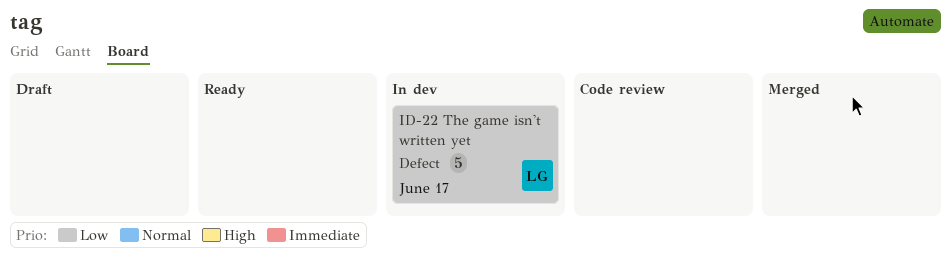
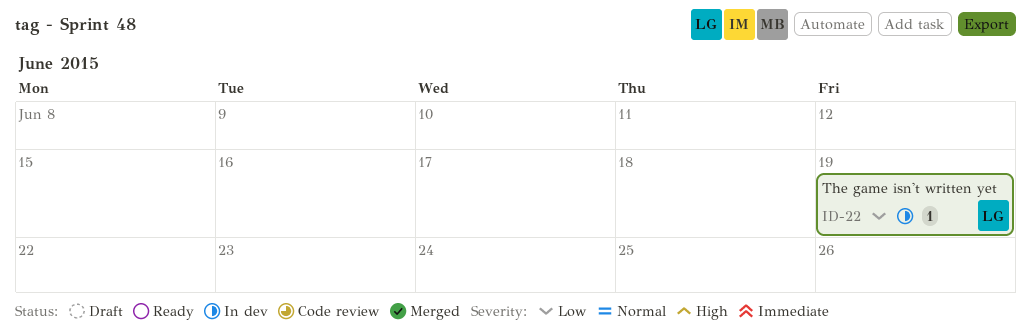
ID-22, estimate: 5 -> 1
ID-22, due: Jun 17 -> Jun 19

